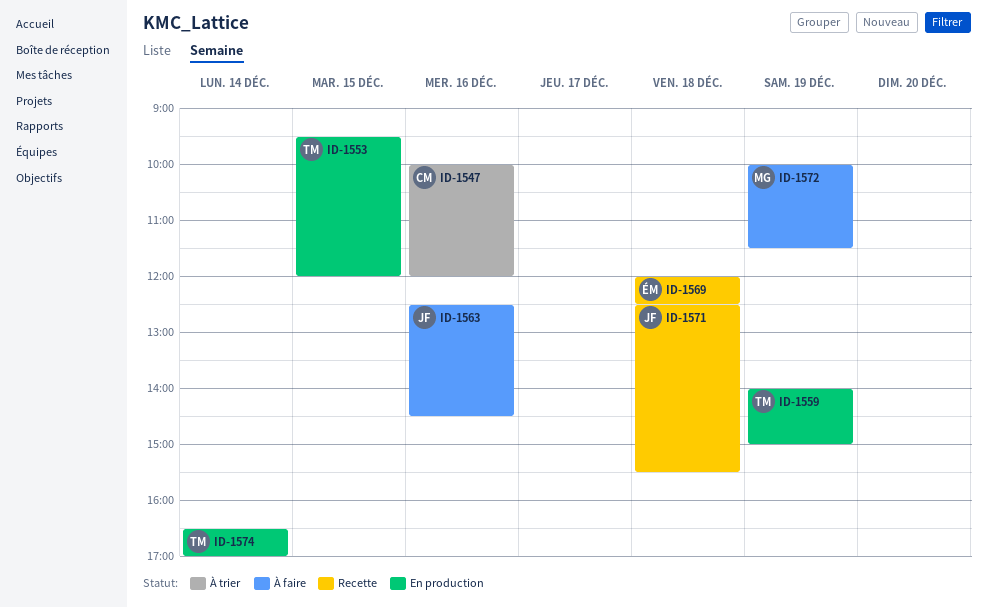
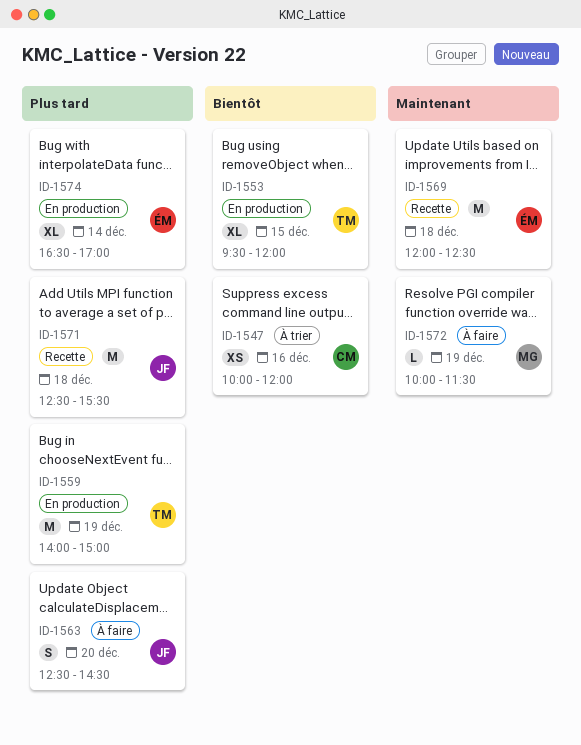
ID-1563, day: Dec 16 -> Dec 20
ID-1574, owner: TM -> ÉM

